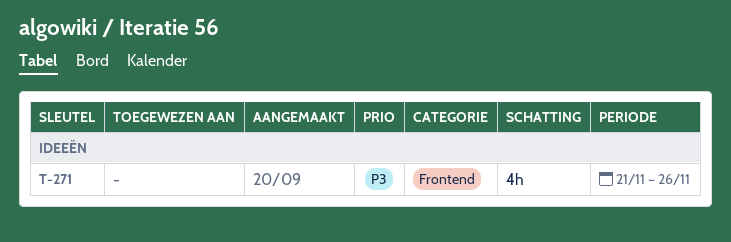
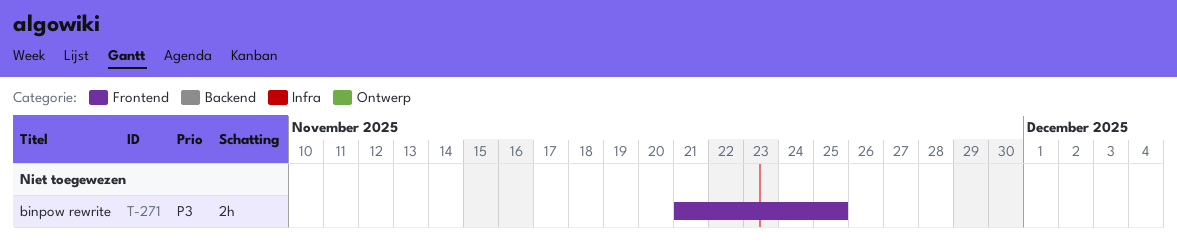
T-271, estimate: 4h -> 2h
T-271, due: Nov 26 -> Nov 25

